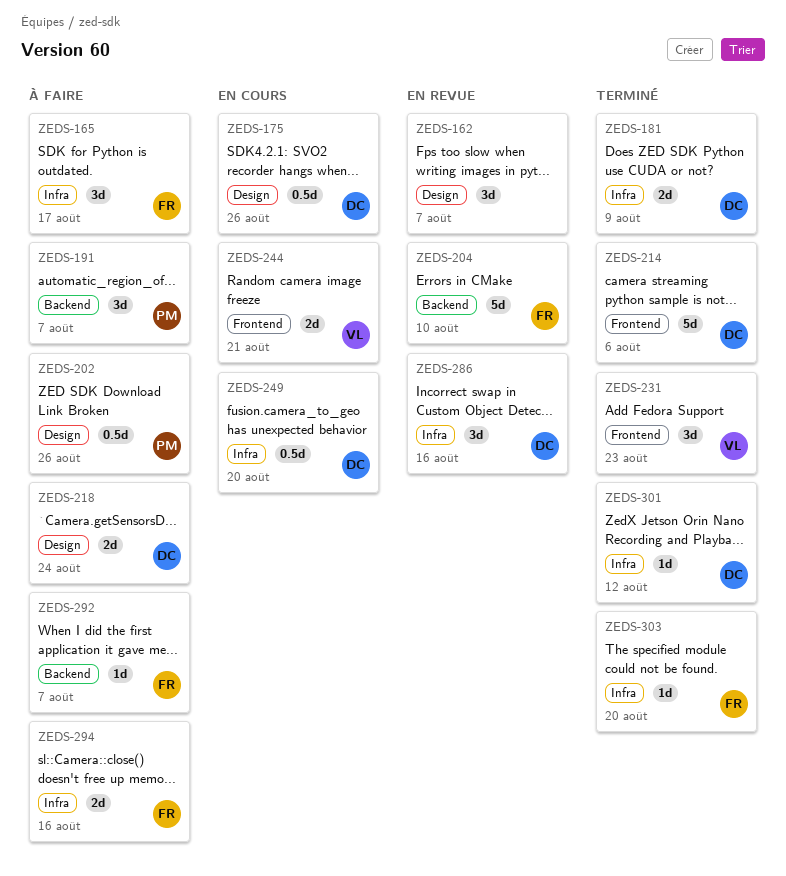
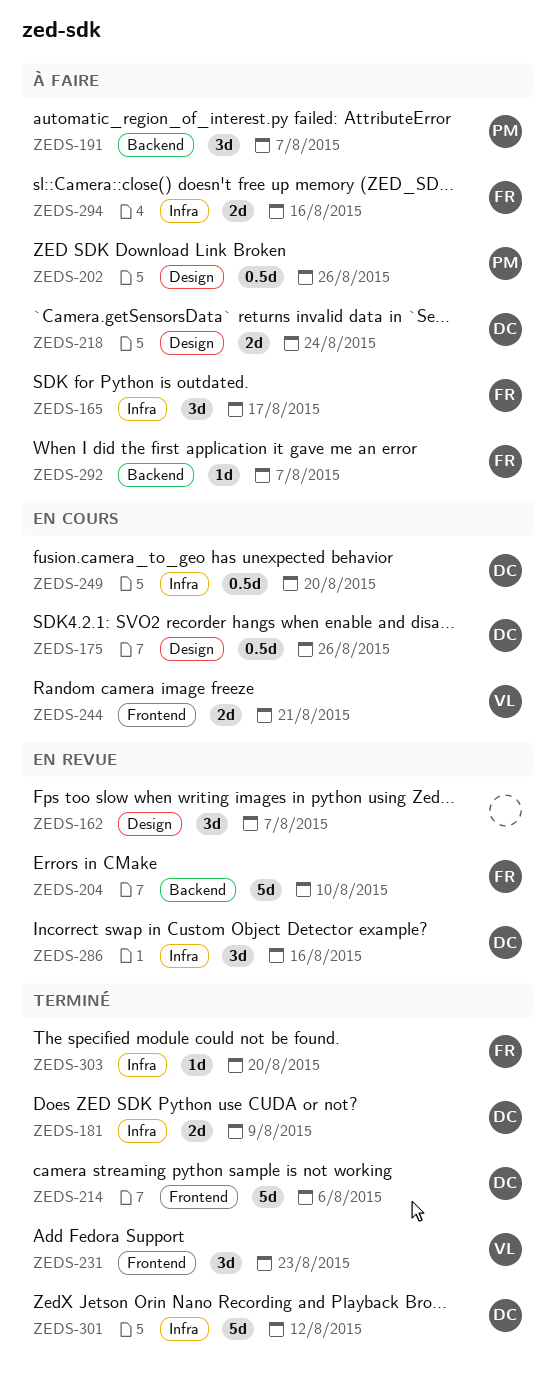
ZEDS-301, estimate: 1d -> 5d

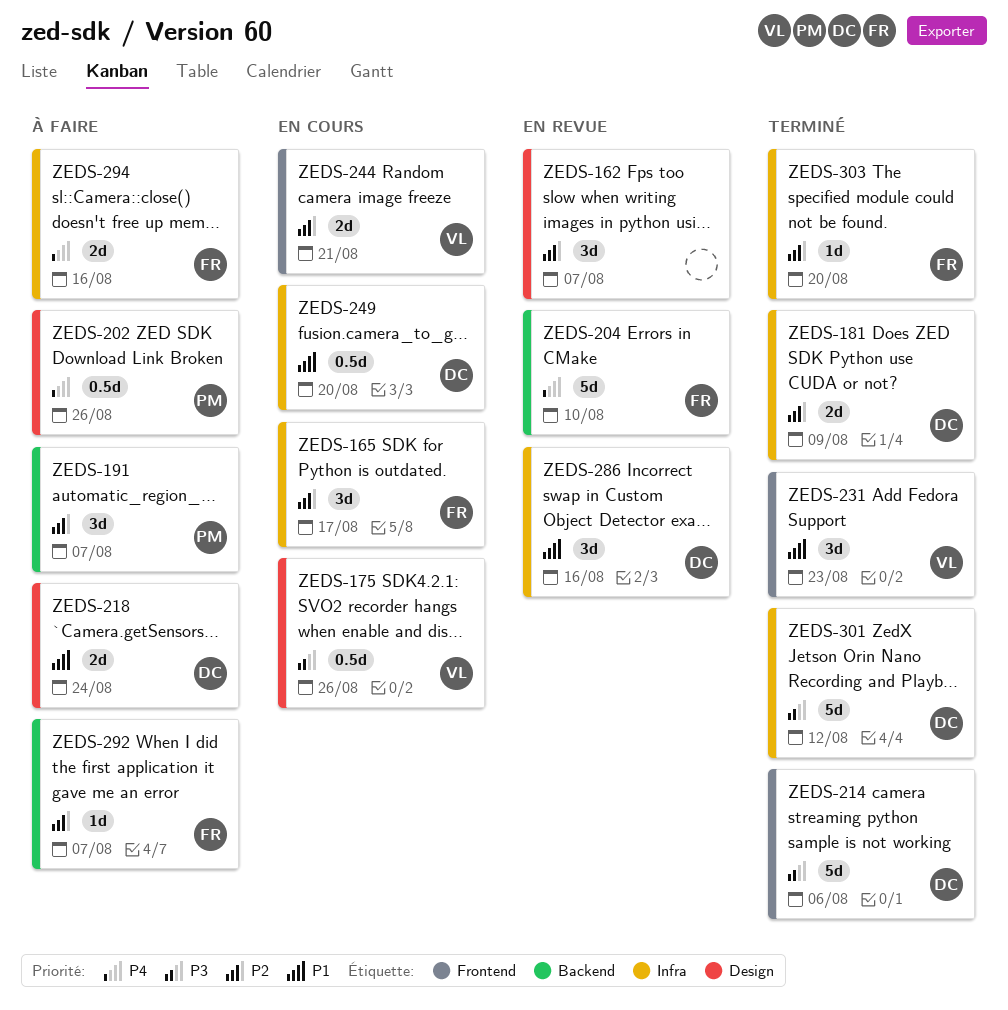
ZEDS-165, status: À faire -> En cours
ZEDS-175, owner: DC -> VL

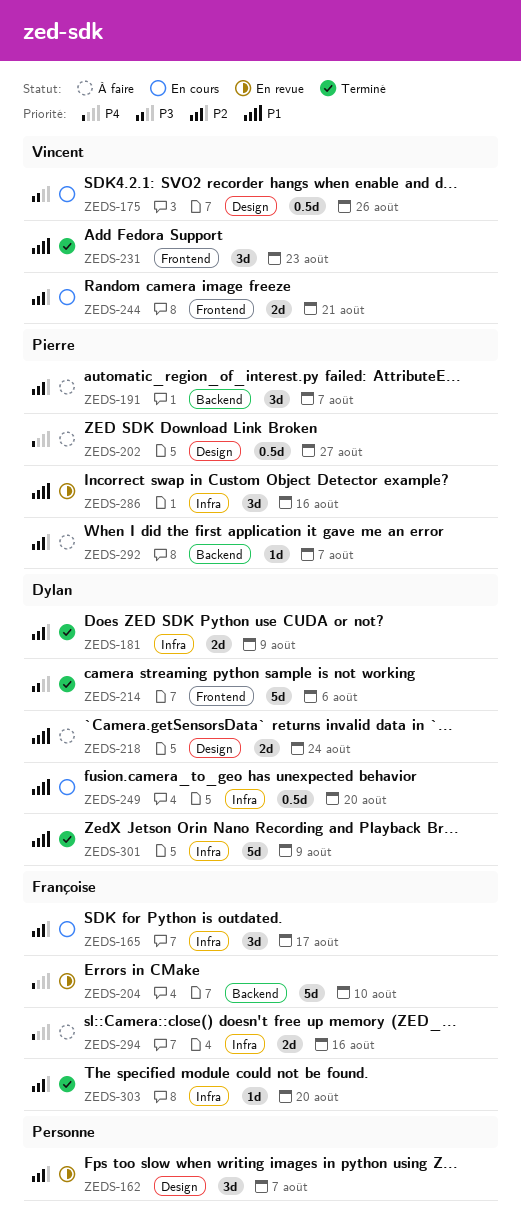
ZEDS-202, due: Aug 26 -> Aug 27
ZEDS-286, owner: Dylan -> Pierre
ZEDS-292, owner: Françoise -> Pierre
ZEDS-301, priority: P3 -> P1
ZEDS-301, due: Aug 12 -> Aug 9

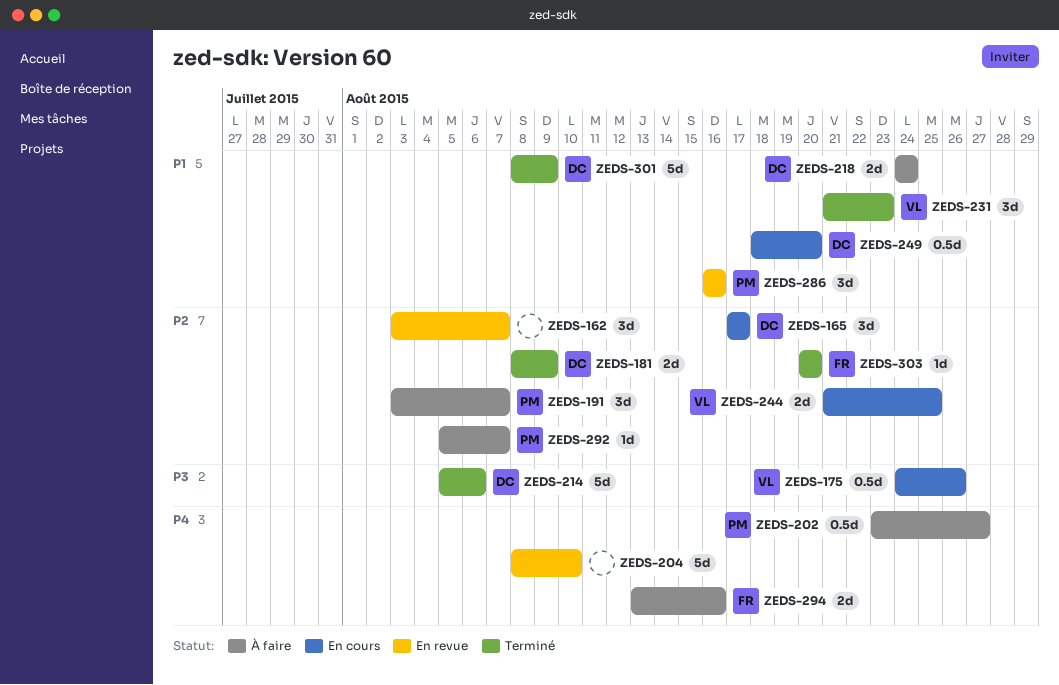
ZEDS-165, owner: Françoise -> Dylan
ZEDS-204, owner: Françoise -> none
ZEDS-244, due: Aug 21 -> Aug 25

